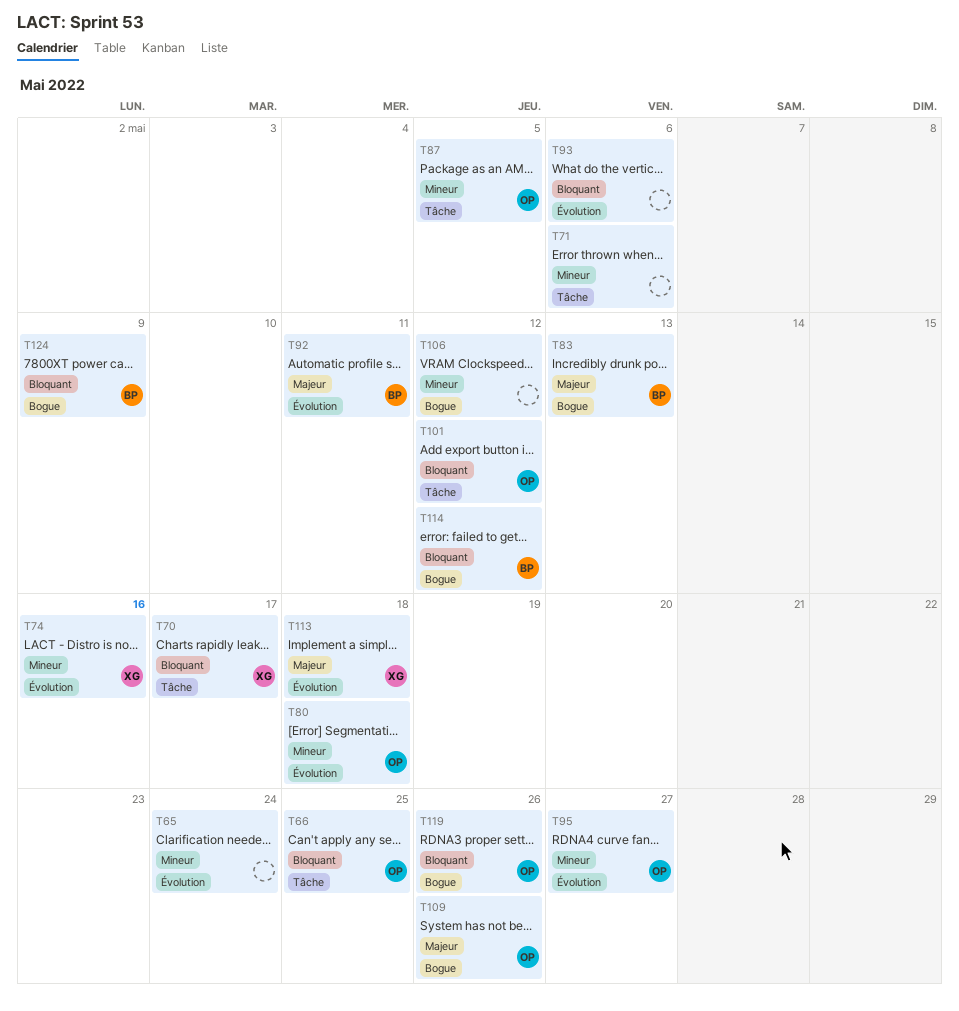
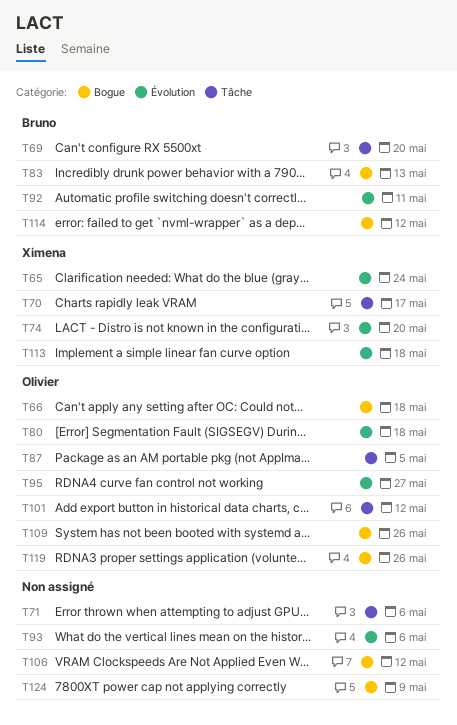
T65, owner: none -> Ximena
T66, label: Tâche -> Bogue
T66, due: May 25 -> May 18
T69: none -> present
T74, due: May 16 -> May 20
T124, owner: Bruno -> none

